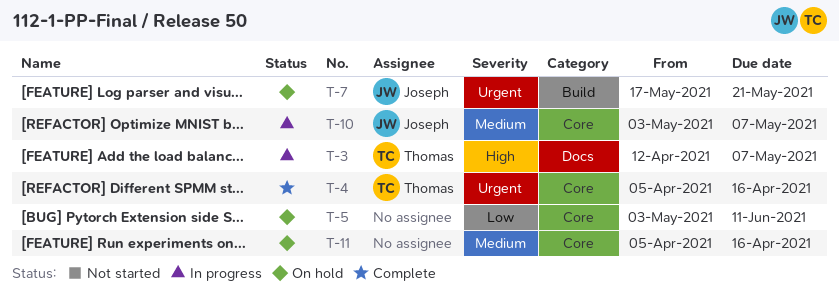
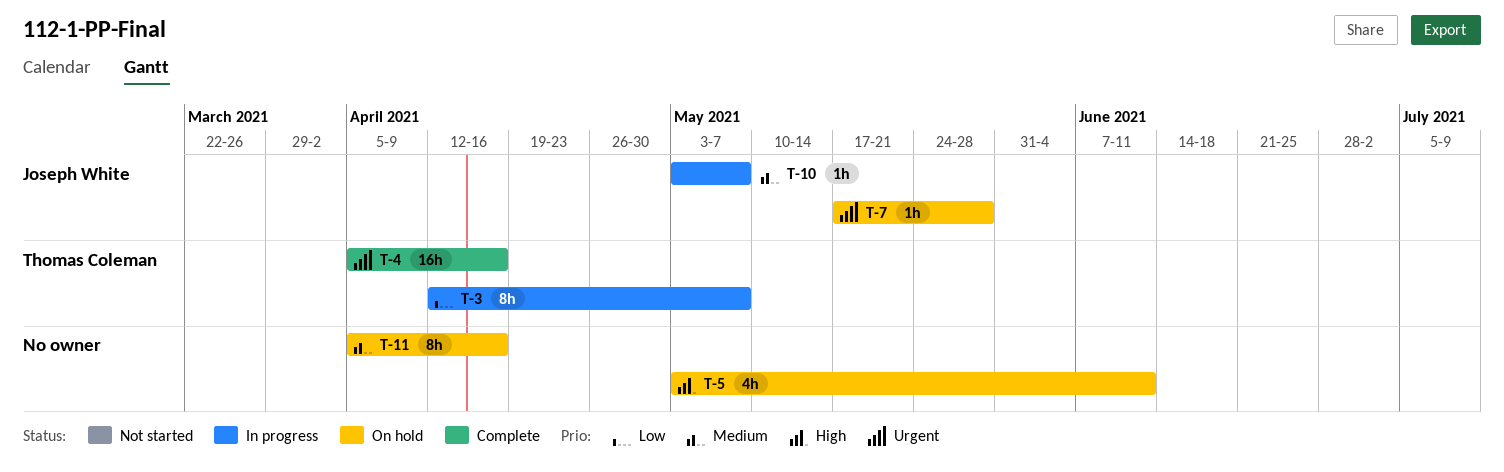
T-3, priority: High -> Low
T-5, priority: Low -> High
T-7, due: May 21 -> May 28

